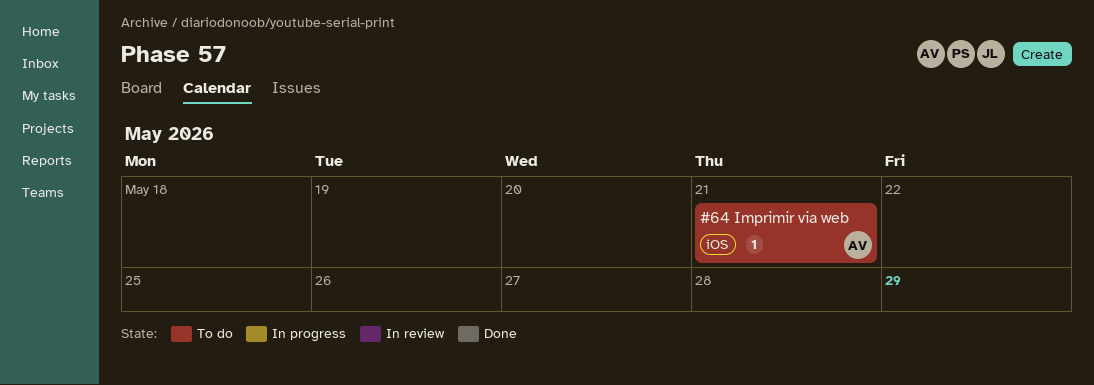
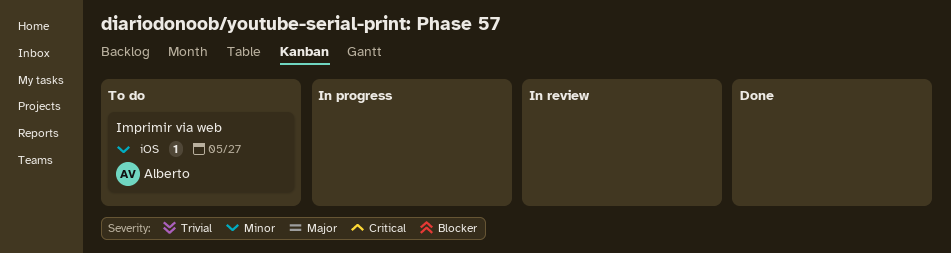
Imprimir via web, due: May 21 -> May 27

